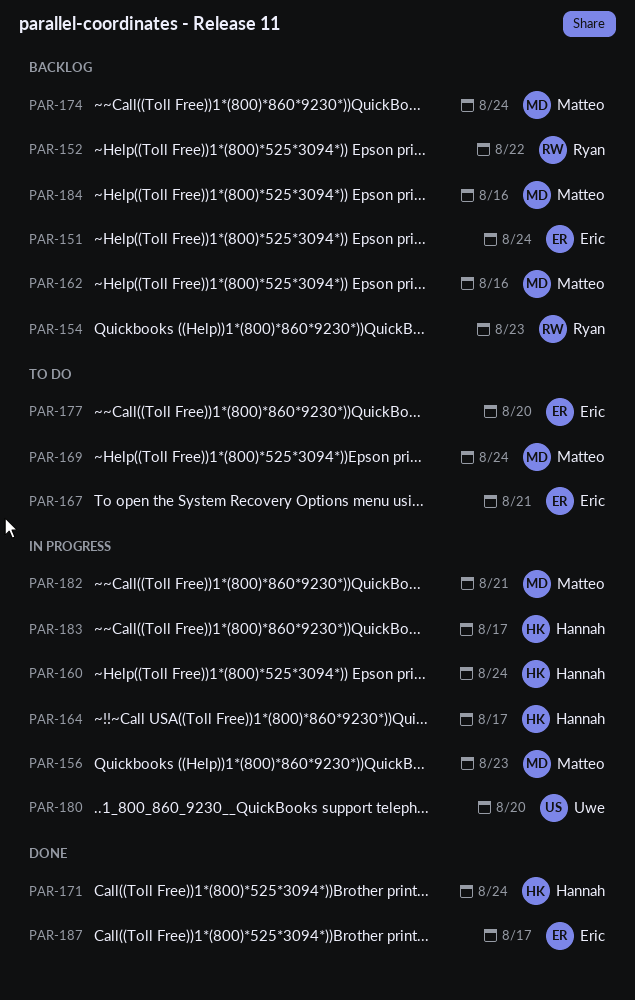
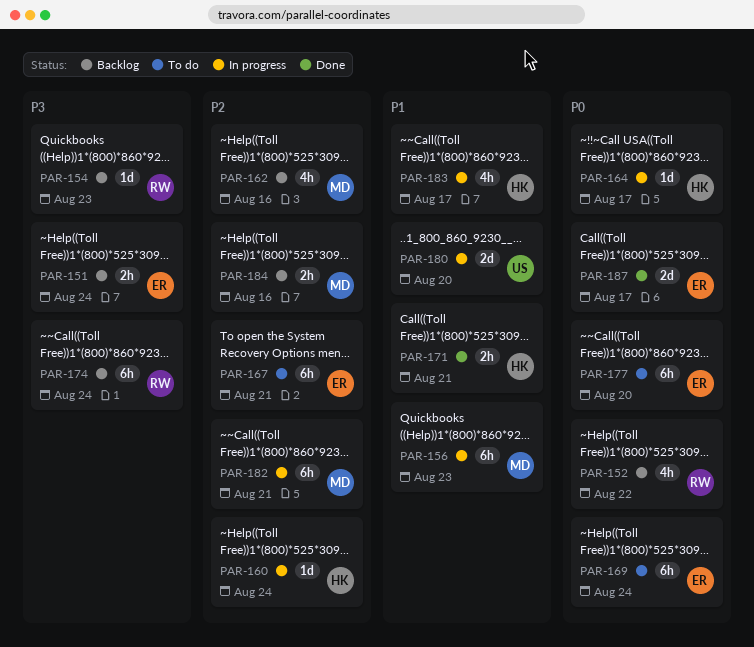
PAR-169, owner: Matteo -> Eric
PAR-171, due: Aug 24 -> Aug 21
PAR-174, owner: Matteo -> Ryan

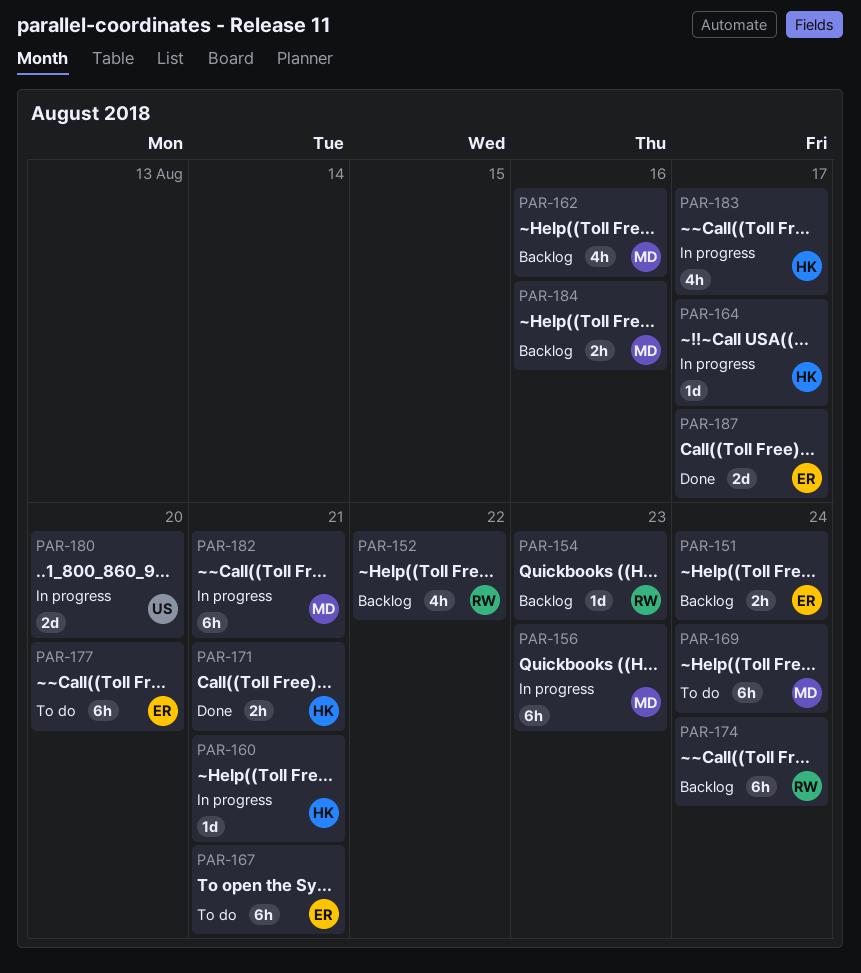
PAR-160, due: Aug 24 -> Aug 21
PAR-169, owner: ER -> MD

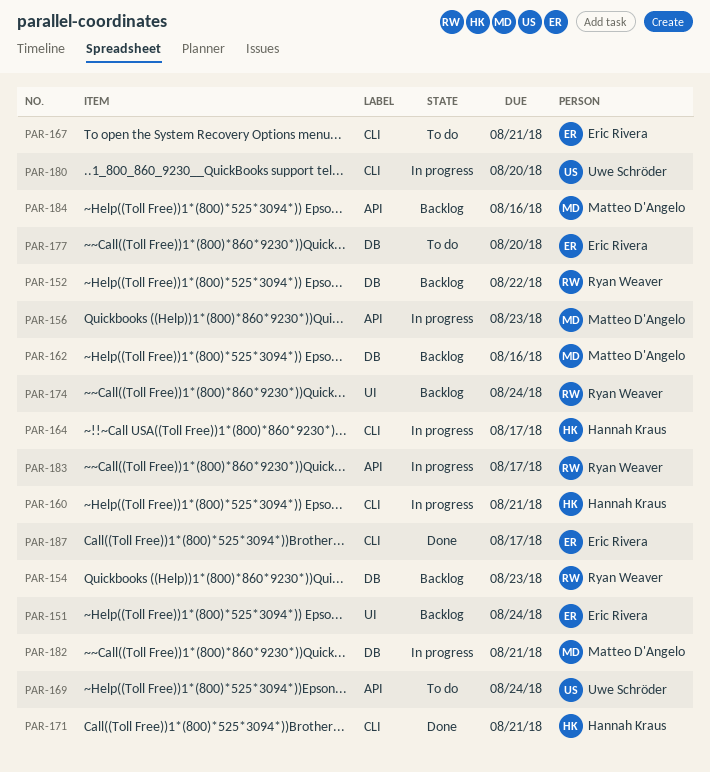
PAR-169, owner: Matteo D'Angelo -> Uwe Schröder
PAR-183, owner: Hannah Kraus -> Ryan Weaver

